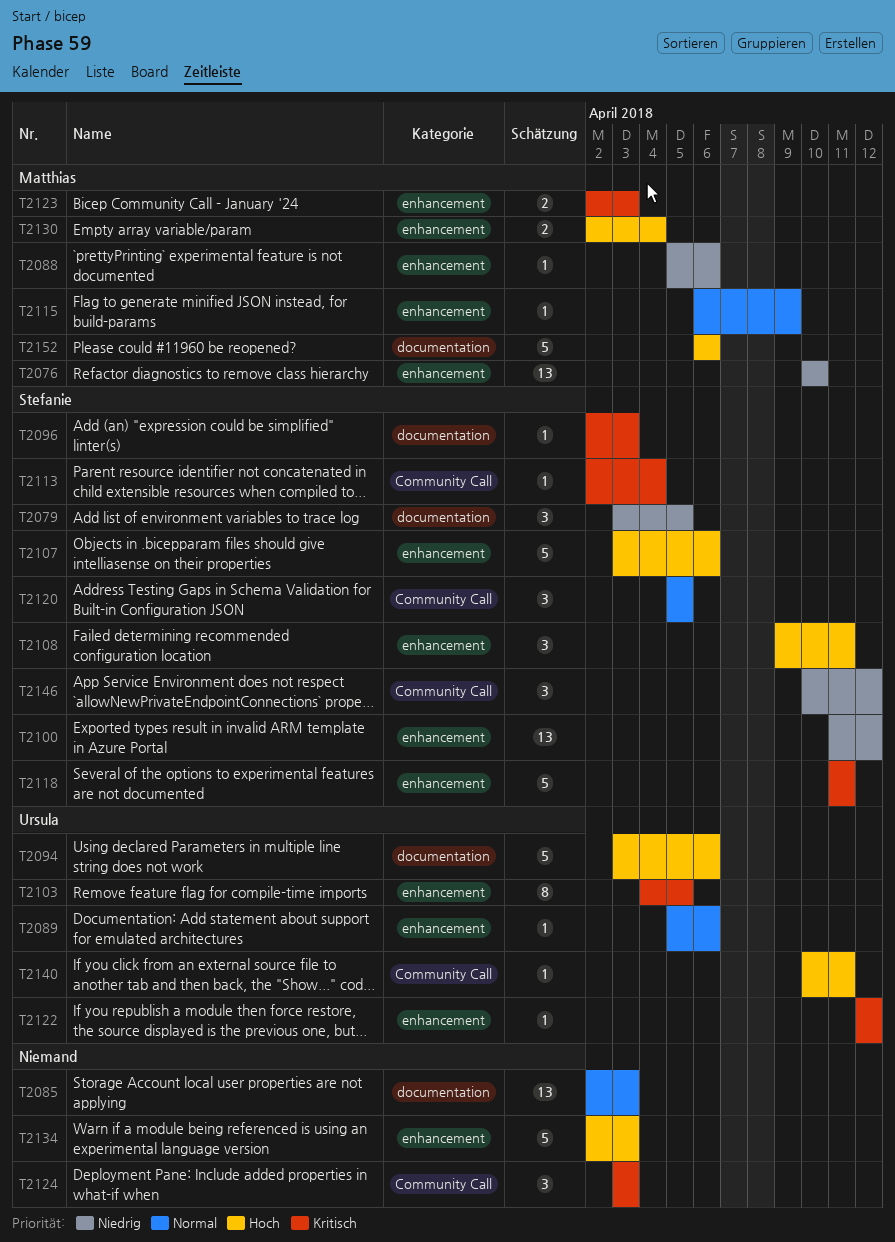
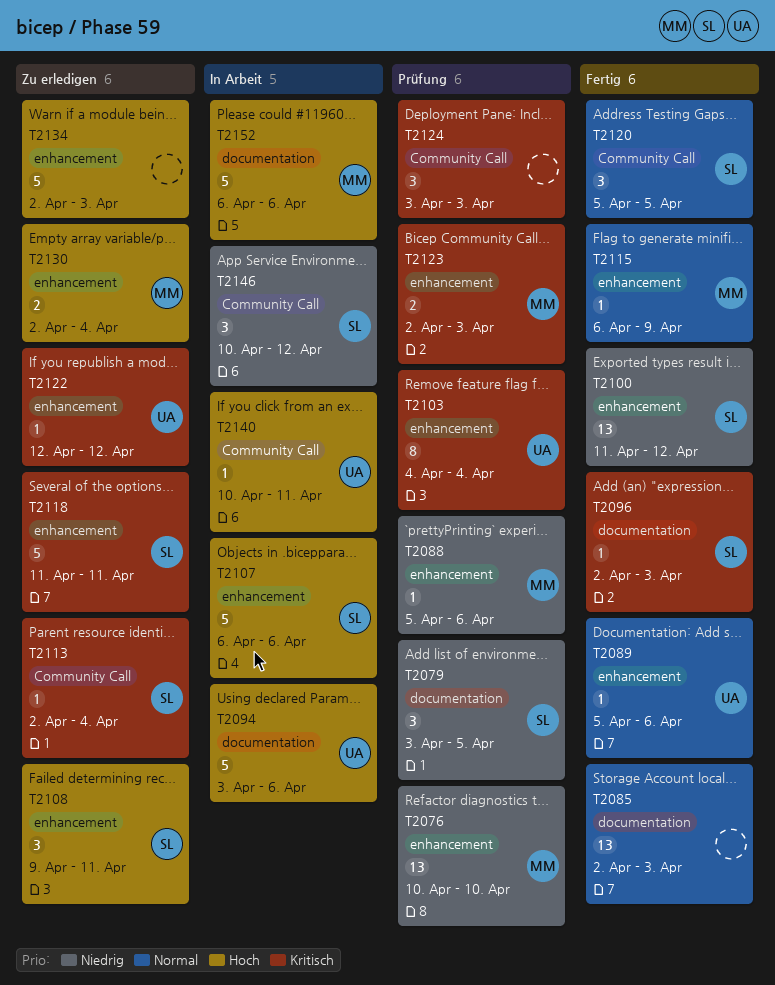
T2103, due: Apr 5 -> Apr 4
T2107, start: Apr 3 -> Apr 6

